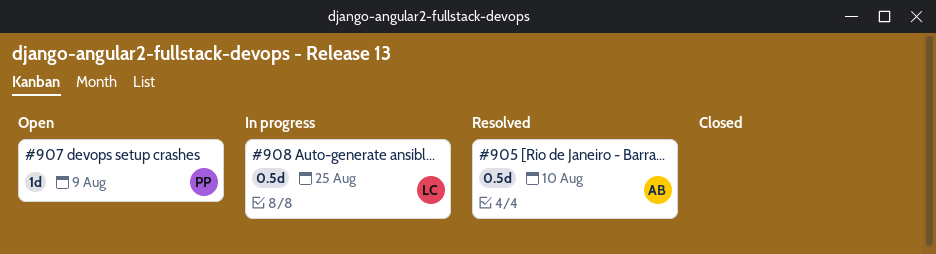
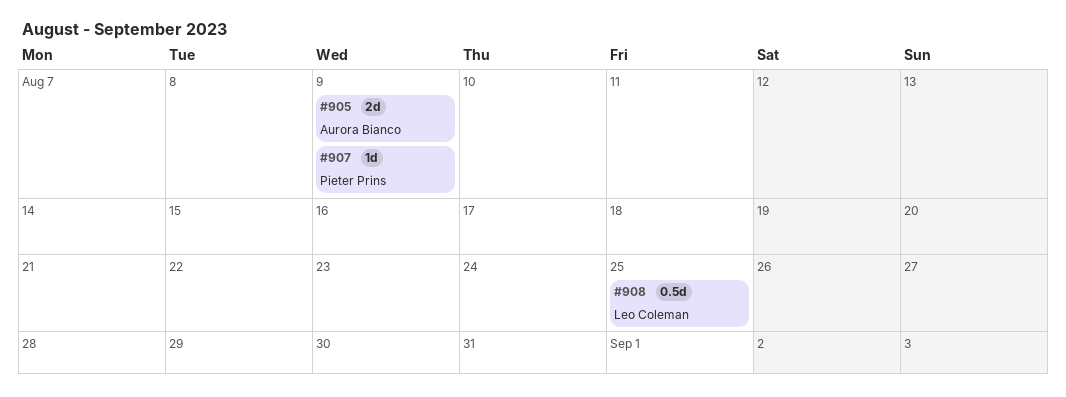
#905, estimate: 0.5d -> 2d
#905, due: Aug 10 -> Aug 9

